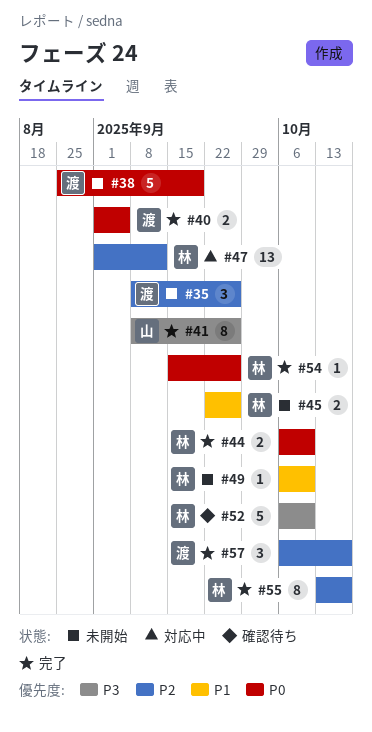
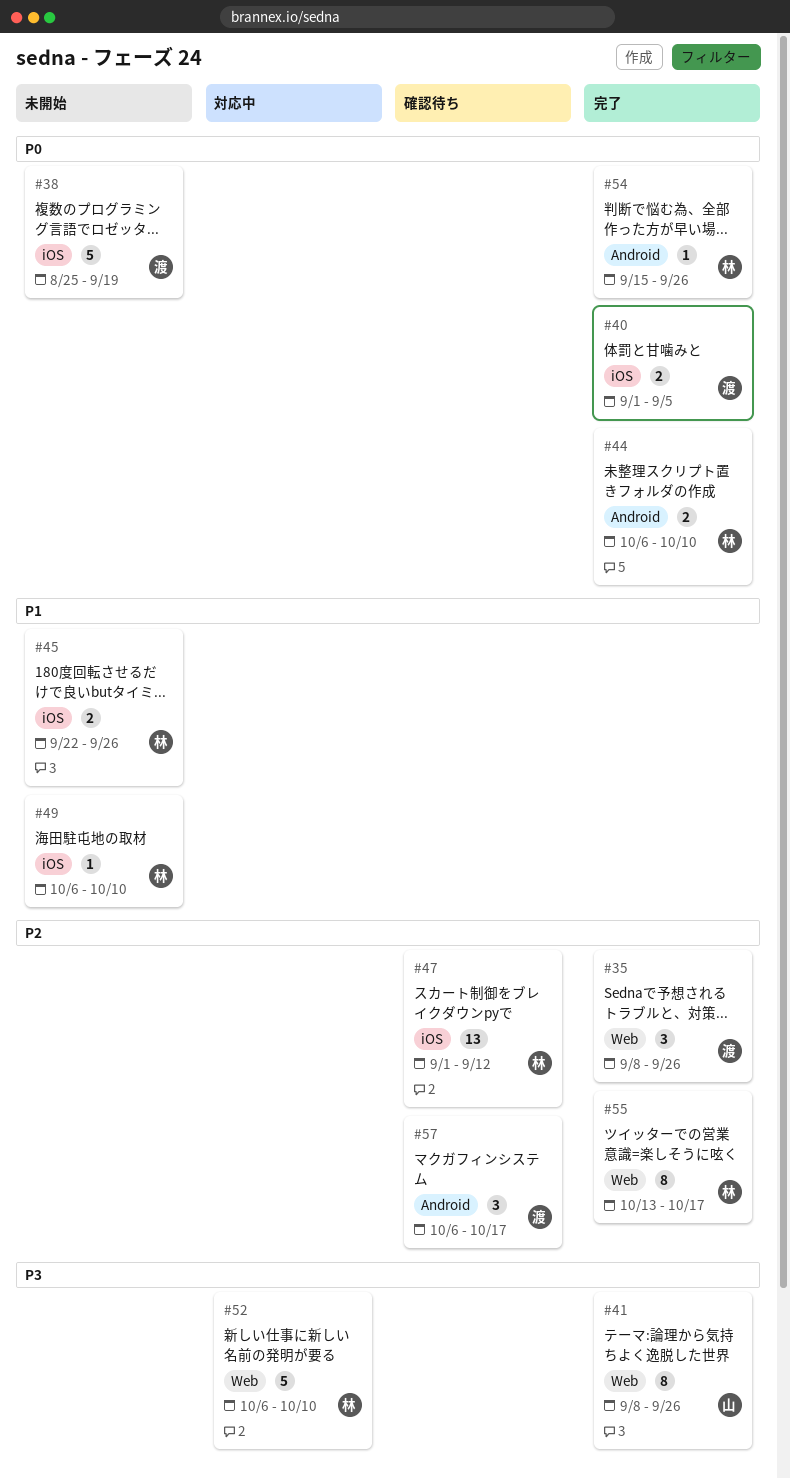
#35, status: 未開始 -> 完了
#47, status: 対応中 -> 確認待ち
#52, status: 確認待ち -> 対応中
#57, status: 完了 -> 確認待ち

